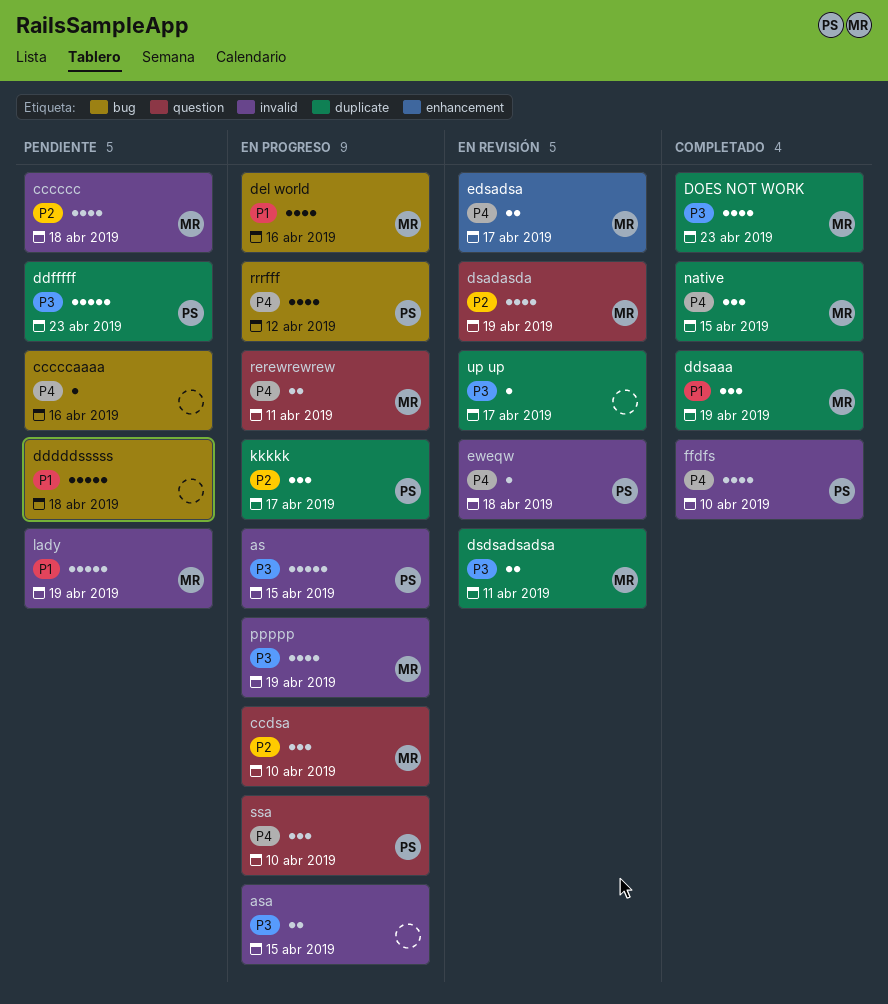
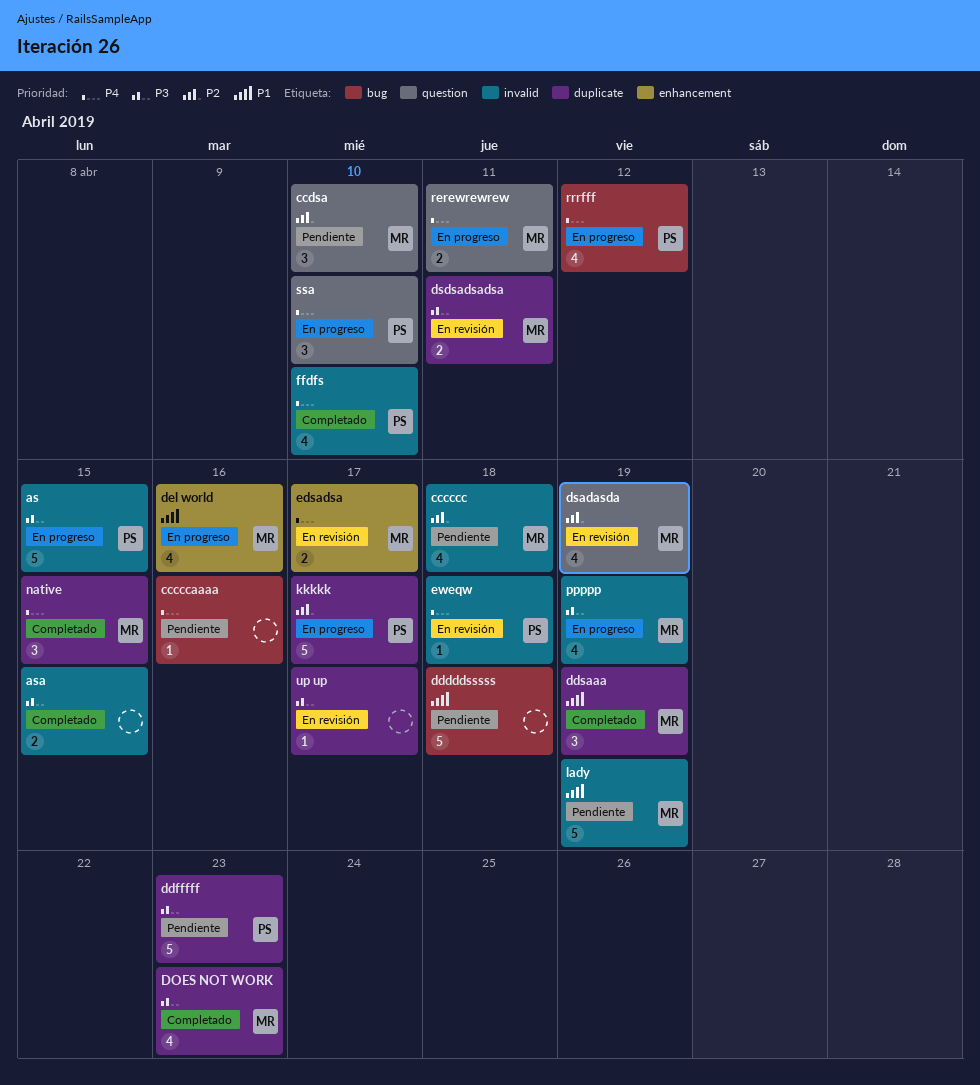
asa, status: En progreso -> Completado
ccdsa, status: En progreso -> Pendiente
del world, label: bug -> enhancement
kkkkk, estimate: 3 -> 5

